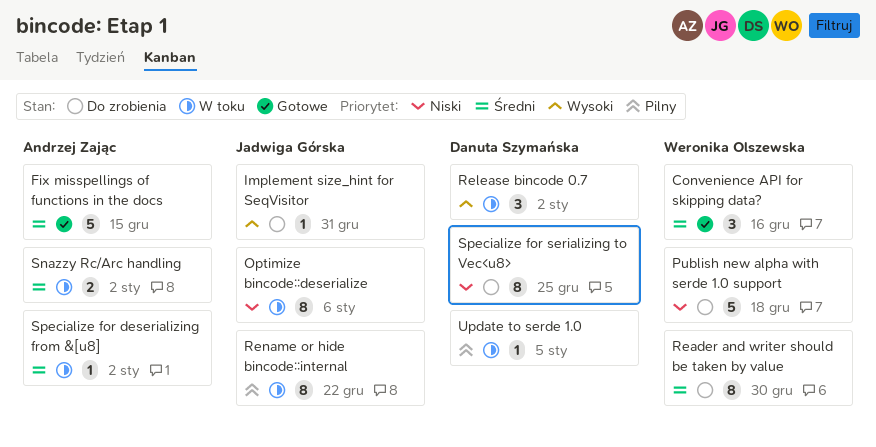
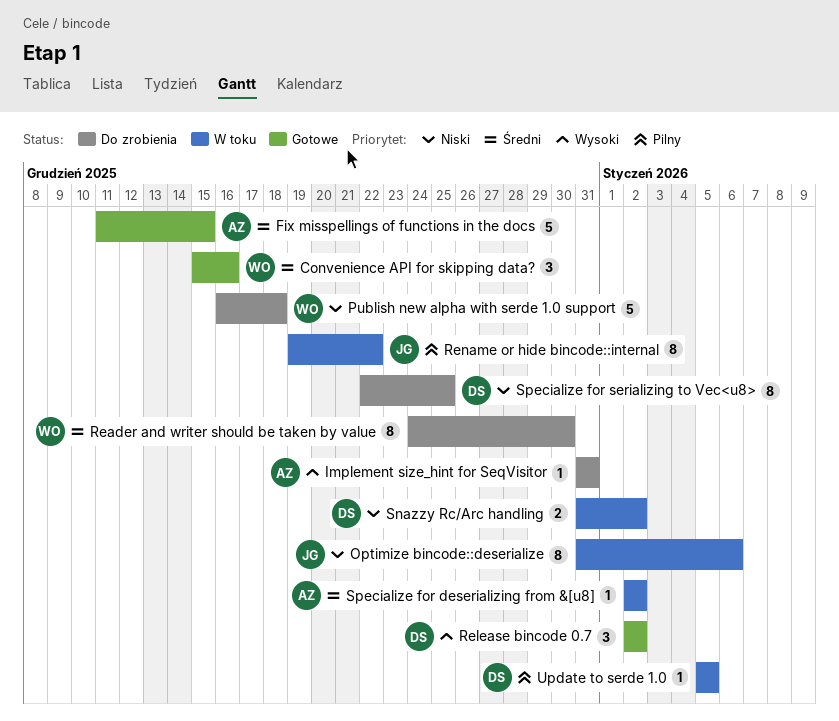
Implement size_hint for SeqVisitor, owner: Jadwiga Górska -> Andrzej Zając
Release bincode 0.7, status: W toku -> Gotowe
Snazzy Rc/Arc handling, owner: Andrzej Zając -> Danuta Szymańska
Snazzy Rc/Arc handling, priority: Średni -> Niski

